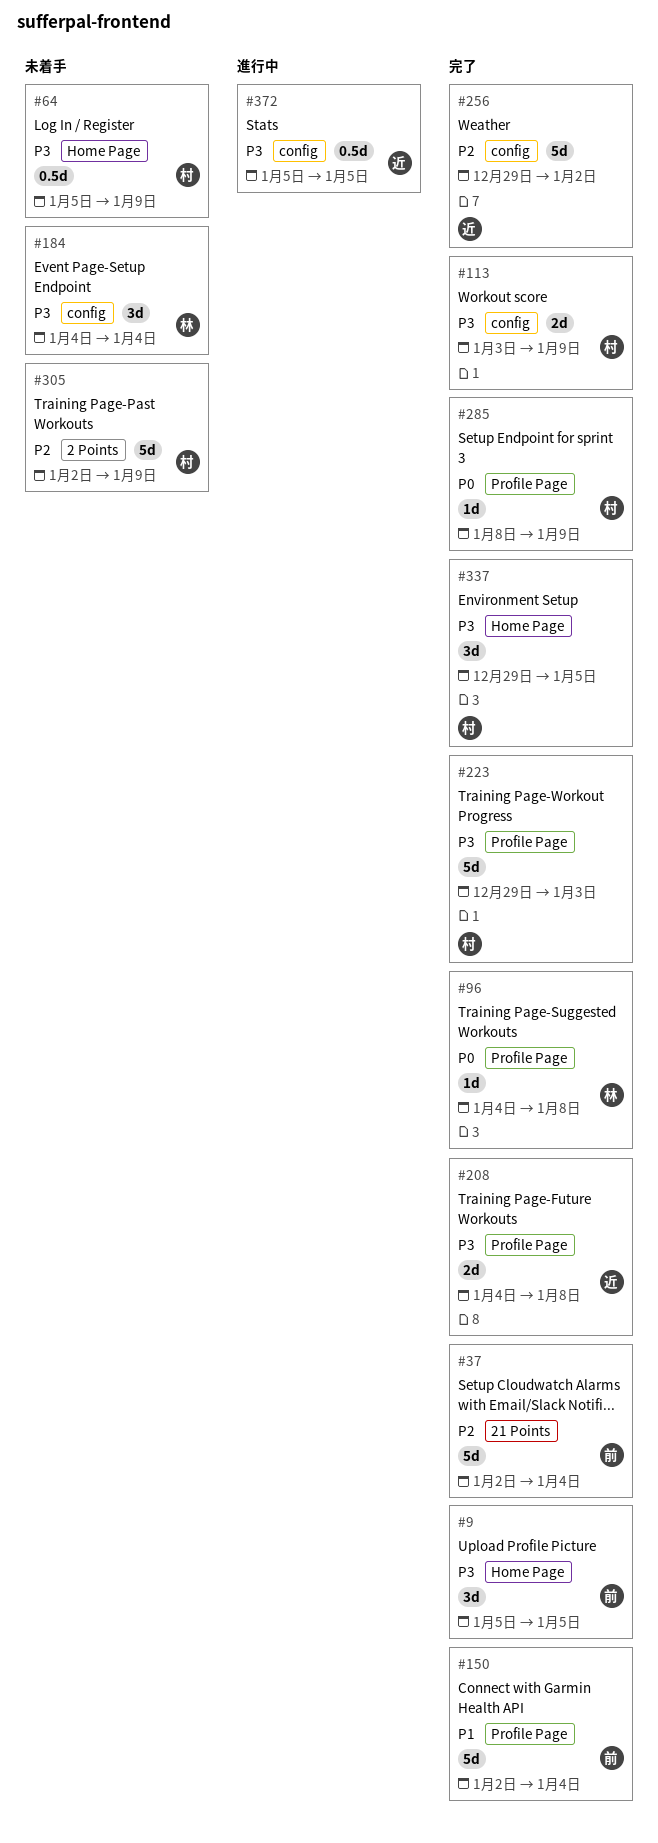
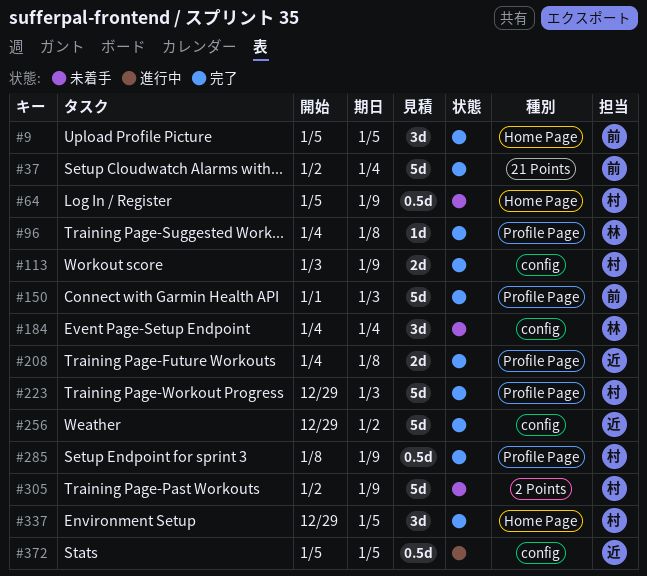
#150, start: Jan 2 -> Jan 1
#150, due: Jan 4 -> Jan 3
#285, estimate: 1d -> 0.5d

